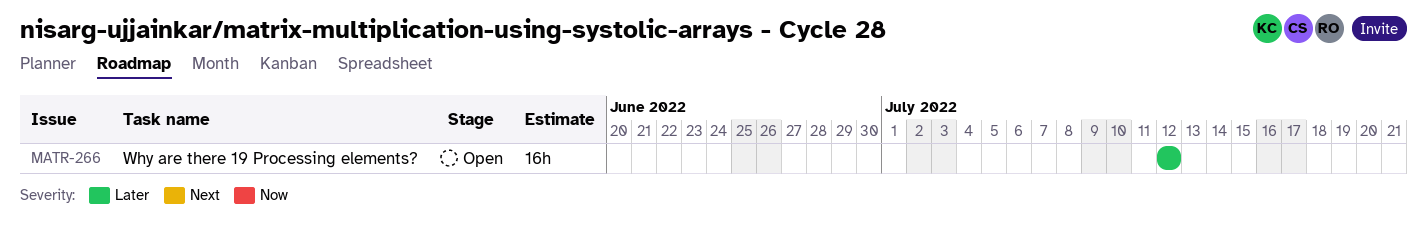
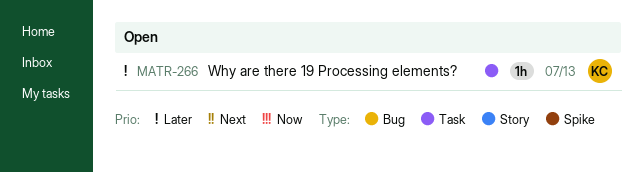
MATR-266, estimate: 16h -> 1h
MATR-266, due: Jul 12 -> Jul 13

